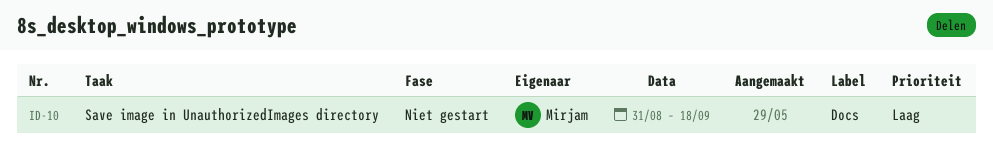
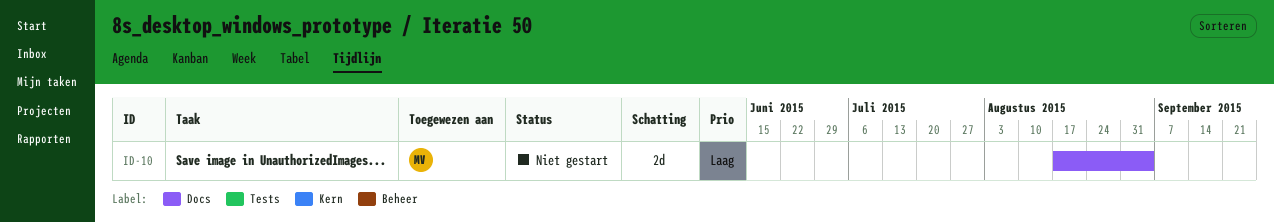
ID-10, start: Aug 31 -> Aug 17
ID-10, due: Sep 18 -> Sep 4

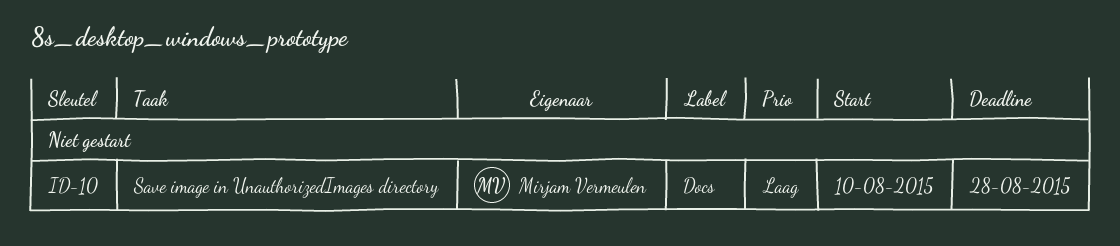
ID-10, start: Aug 17 -> Aug 10
ID-10, due: Sep 4 -> Aug 28

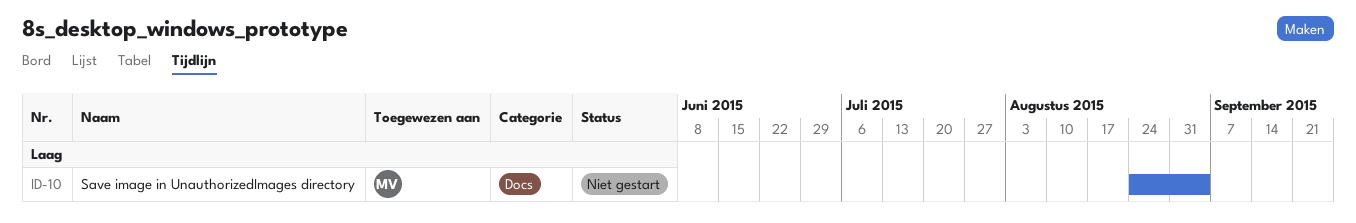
ID-10, start: Aug 10 -> Aug 24
ID-10, due: Aug 28 -> Sep 4

